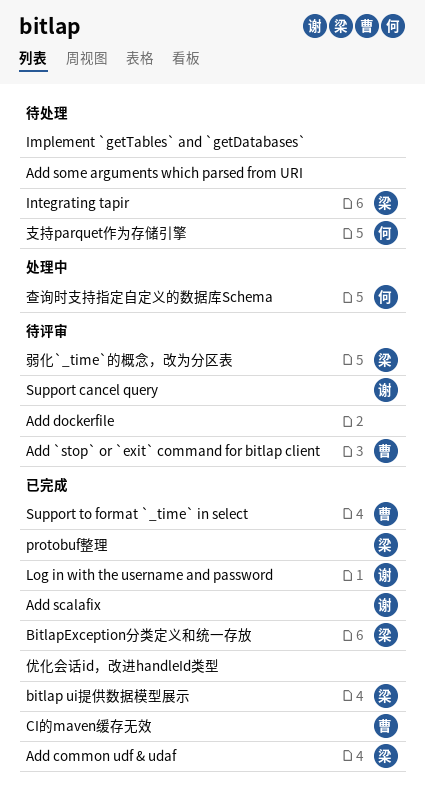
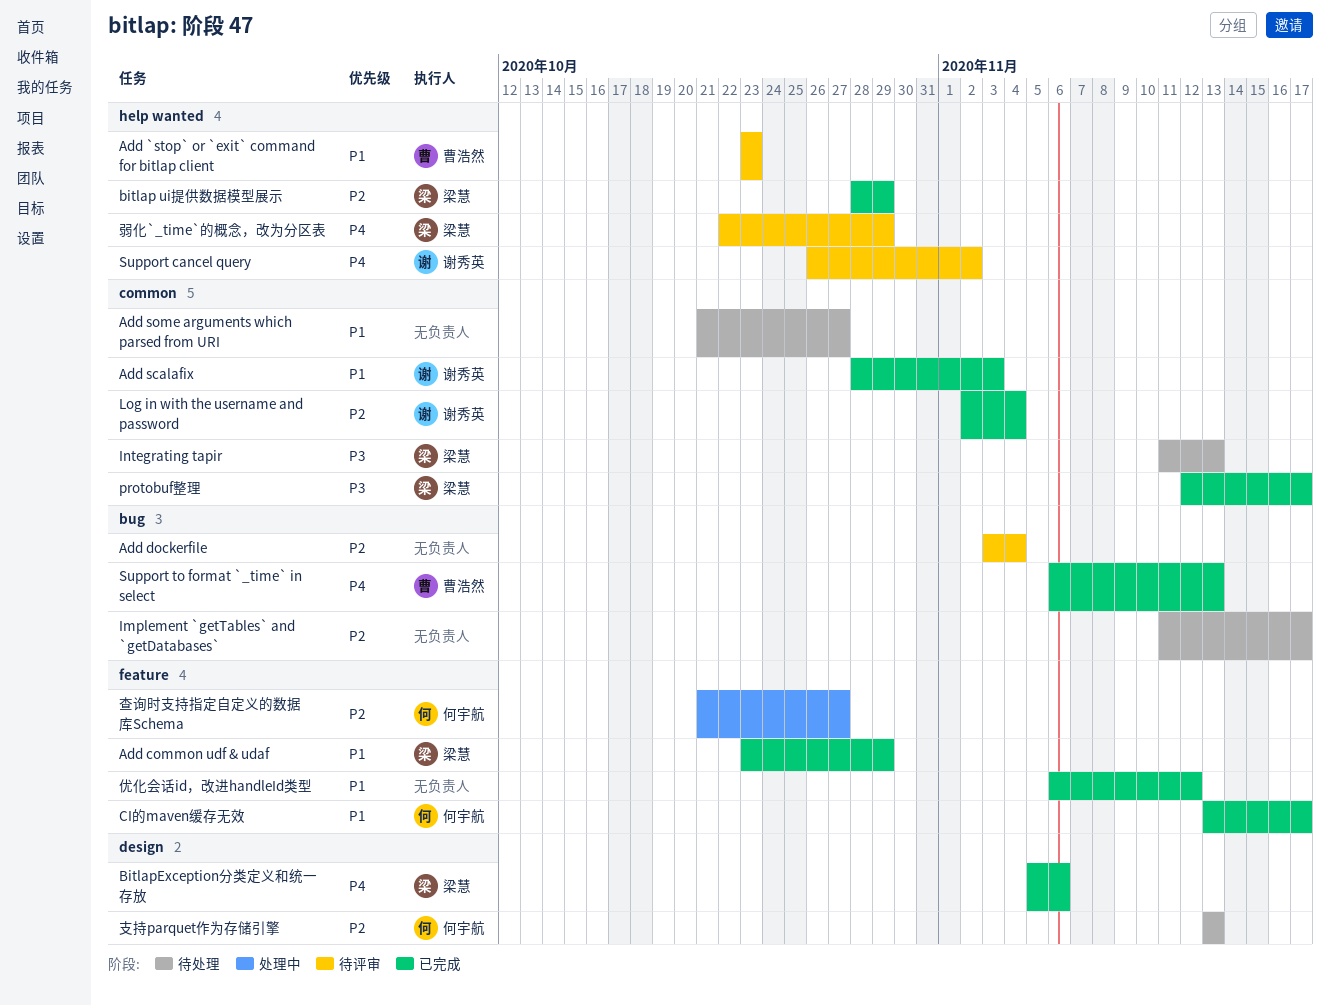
CI的maven缓存无效, owner: 曹浩然 -> 何宇航

